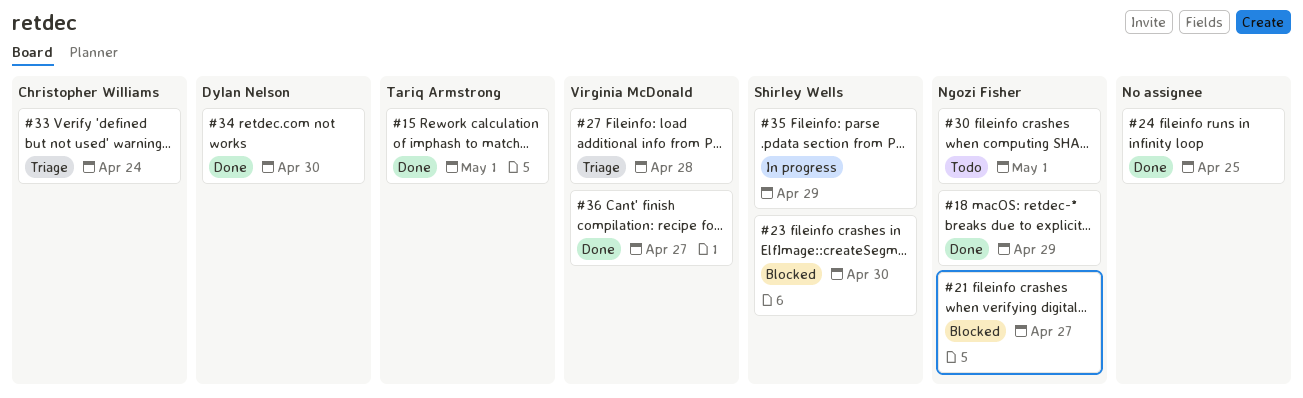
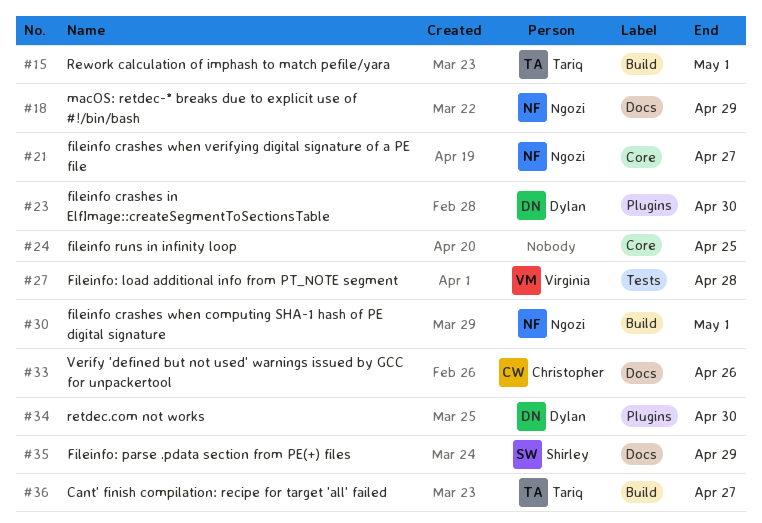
#23, owner: Shirley Wells -> Dylan Nelson
#33, due: Apr 24 -> Apr 26
#36, owner: Virginia McDonald -> Tariq Armstrong

